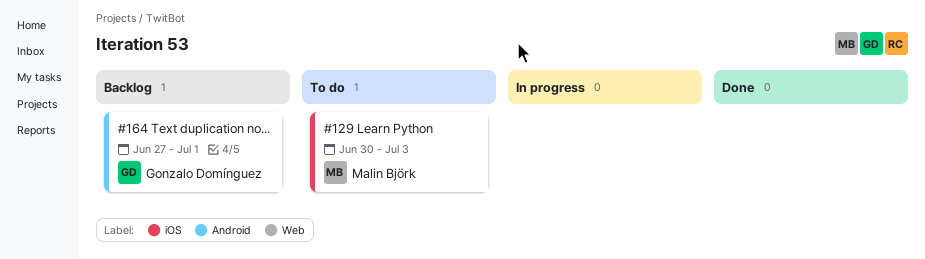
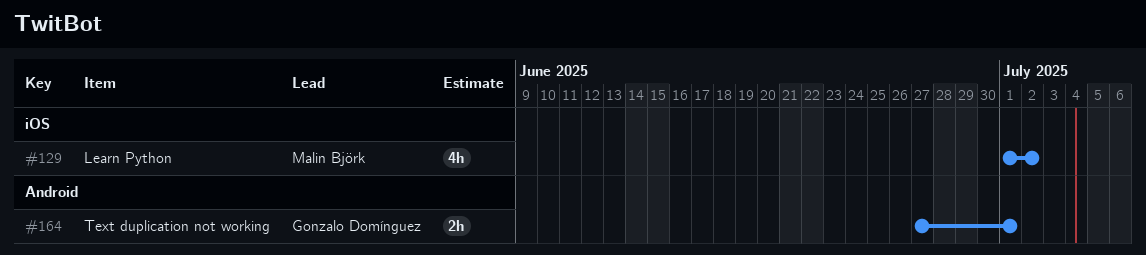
#129, start: Jun 30 -> Jul 1
#129, due: Jul 3 -> Jul 2

